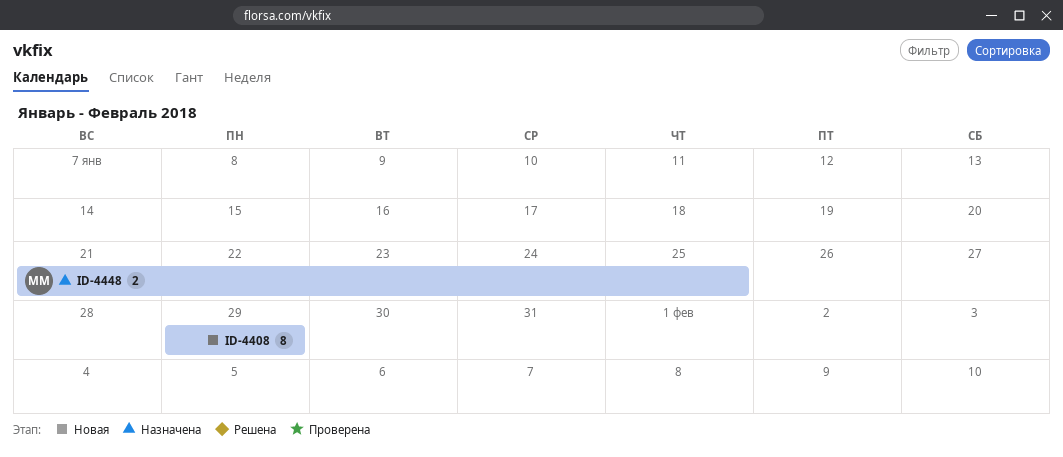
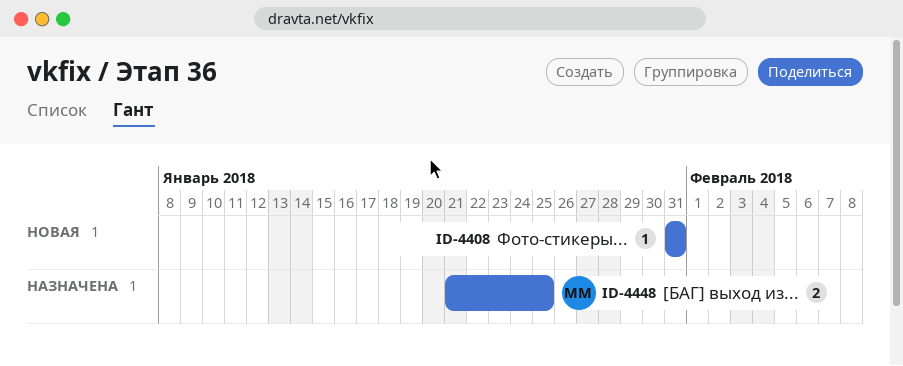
ID-4408, estimate: 8 -> 1
ID-4408, start: Jan 29 -> Jan 31
ID-4408, due: Jan 29 -> Jan 31

